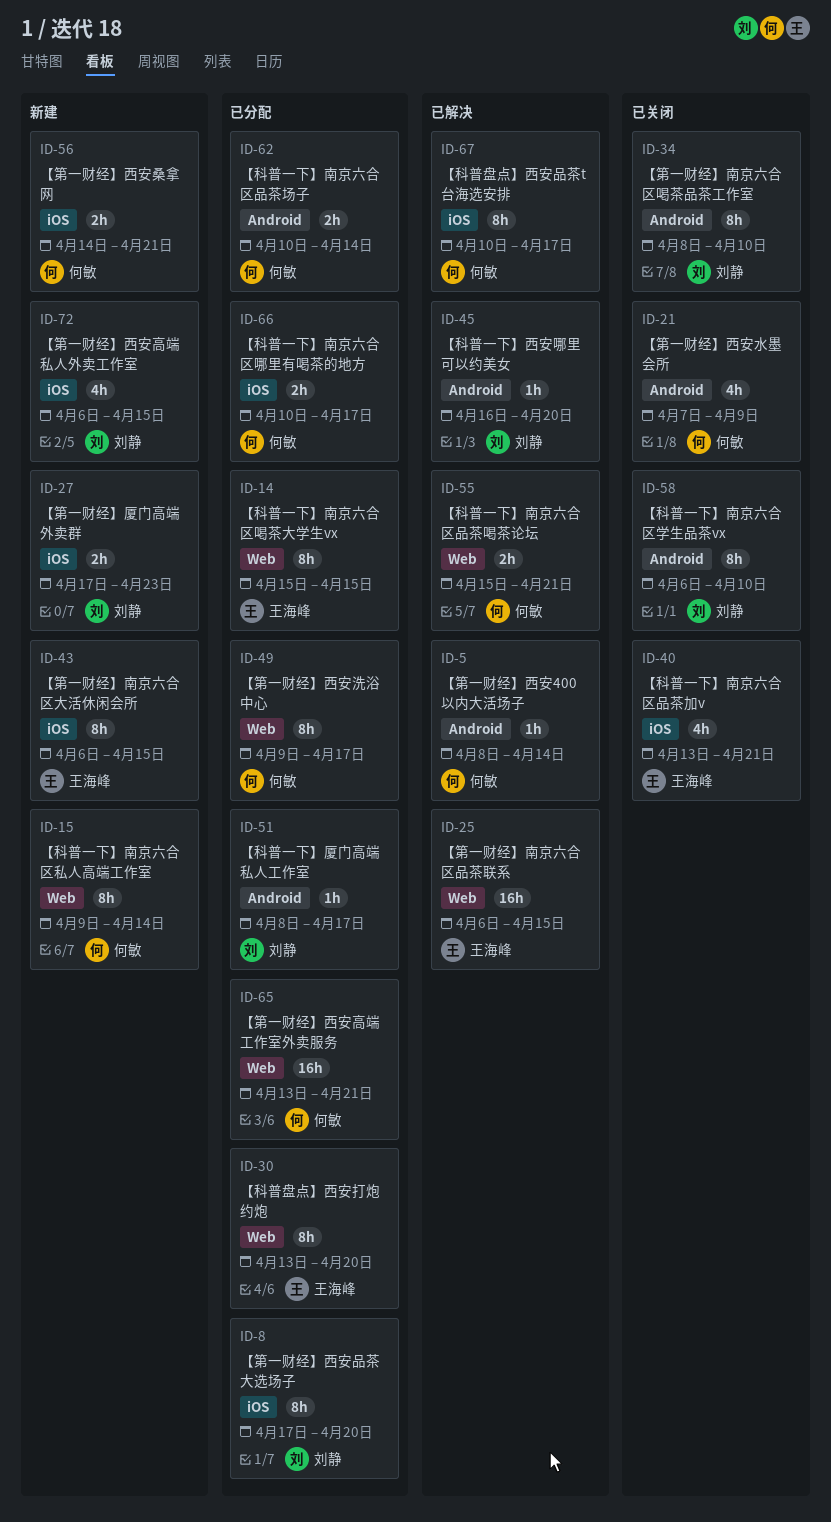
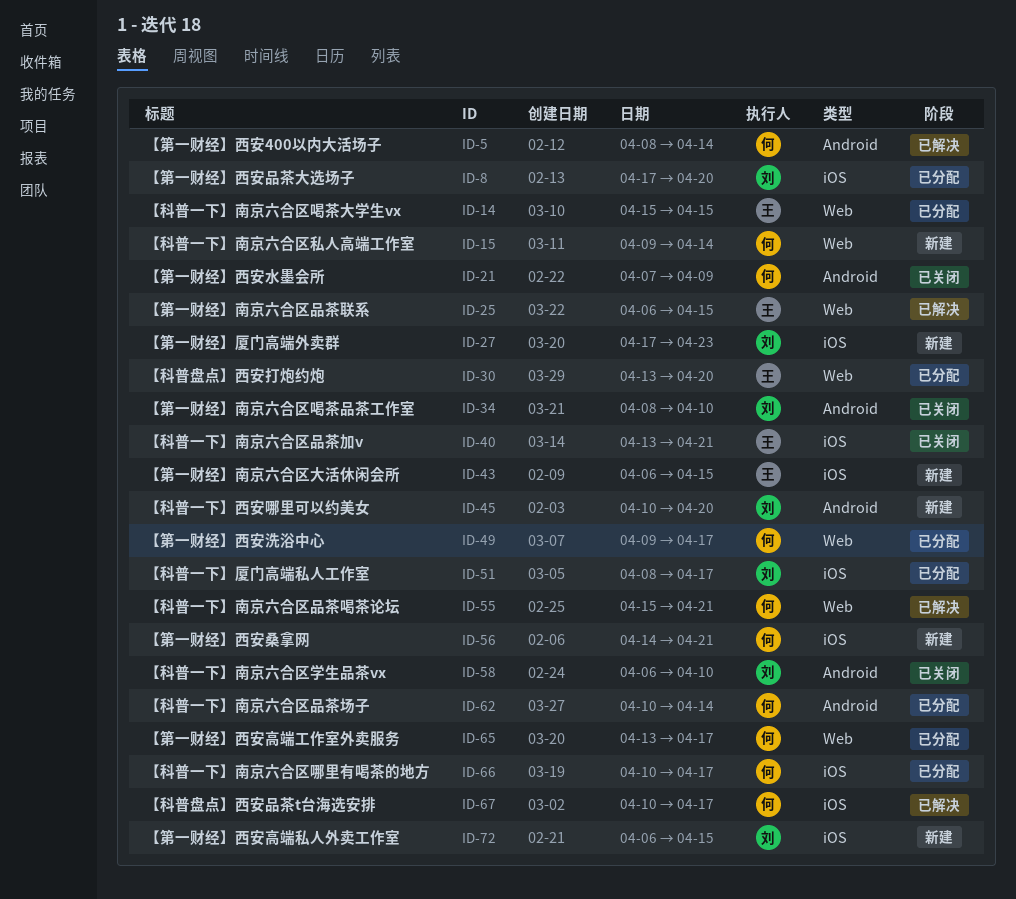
ID-45, status: 已解决 -> 新建
ID-45, start: Apr 16 -> Apr 10
ID-51, label: Android -> iOS
ID-65, due: Apr 21 -> Apr 17

